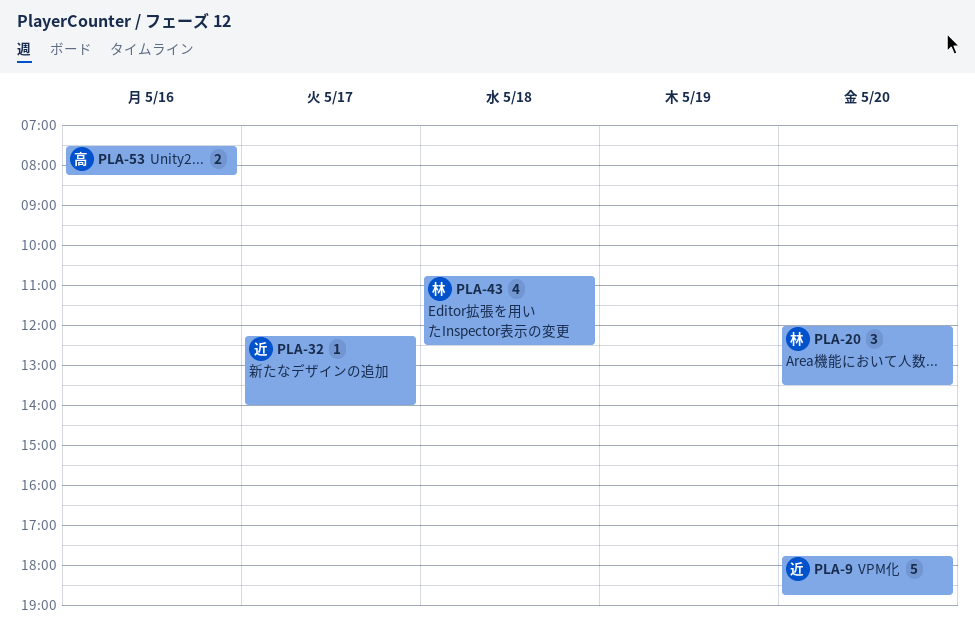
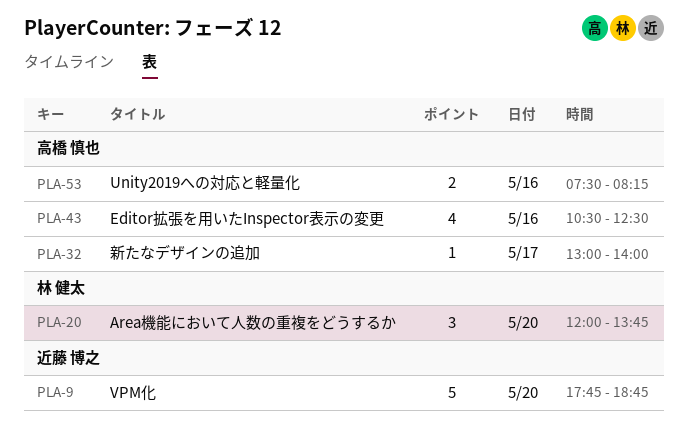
PLA-20, ends: 13:30 -> 13:45
PLA-32, owner: 近藤 博之 -> 高橋 慎也
PLA-32, begins: 12:15 -> 13:00
PLA-43, owner: 林 健太 -> 高橋 慎也
PLA-43, day: May 18 -> May 16
PLA-43, begins: 10:45 -> 10:30

